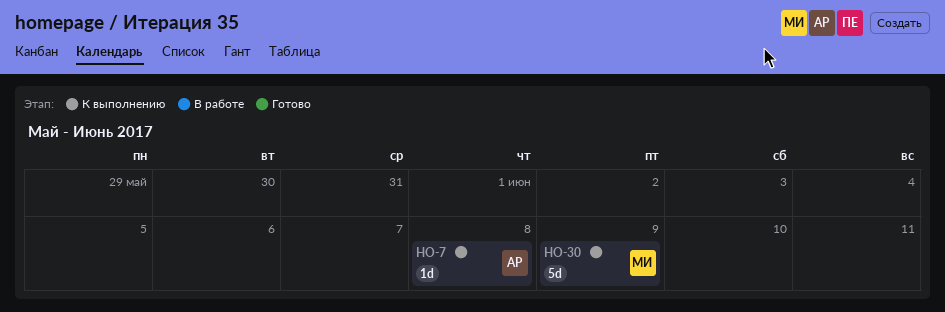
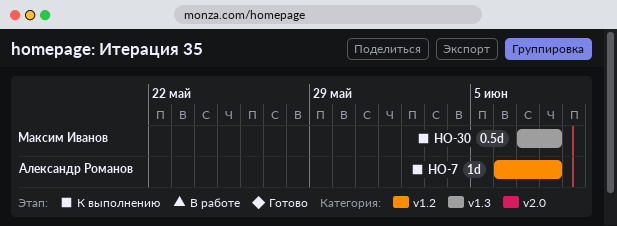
HO-30, estimate: 5d -> 0.5d
HO-30, due: Jun 9 -> Jun 8

